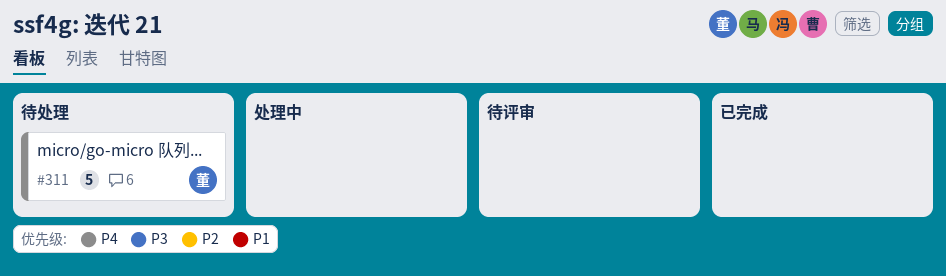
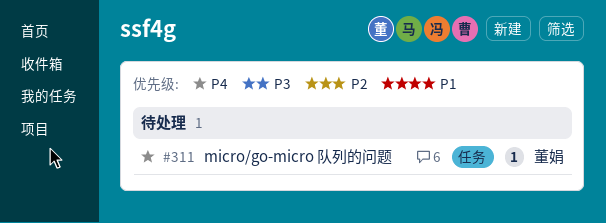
#311, estimate: 5 -> 1

